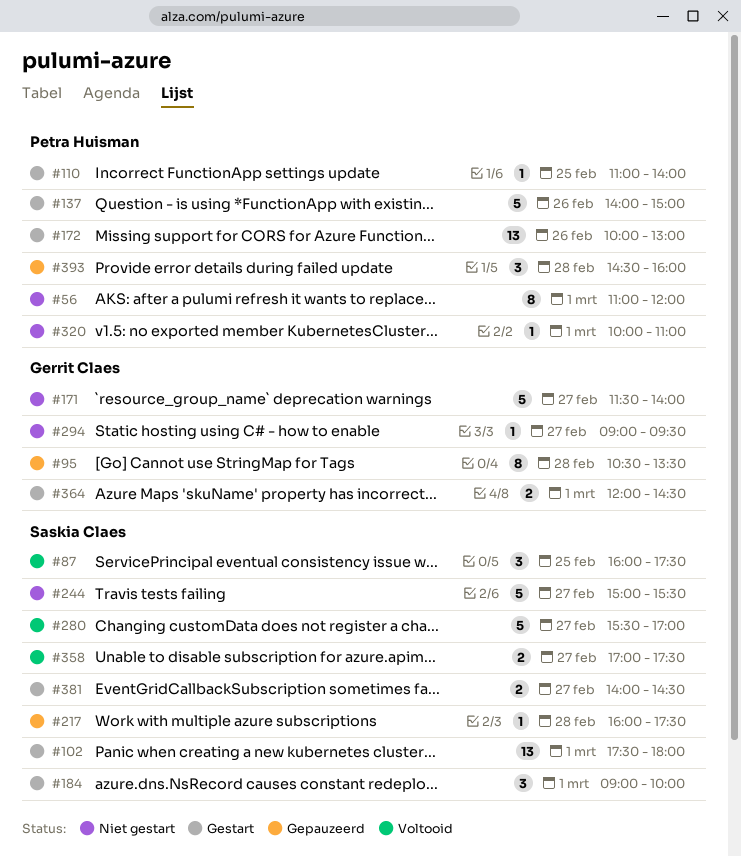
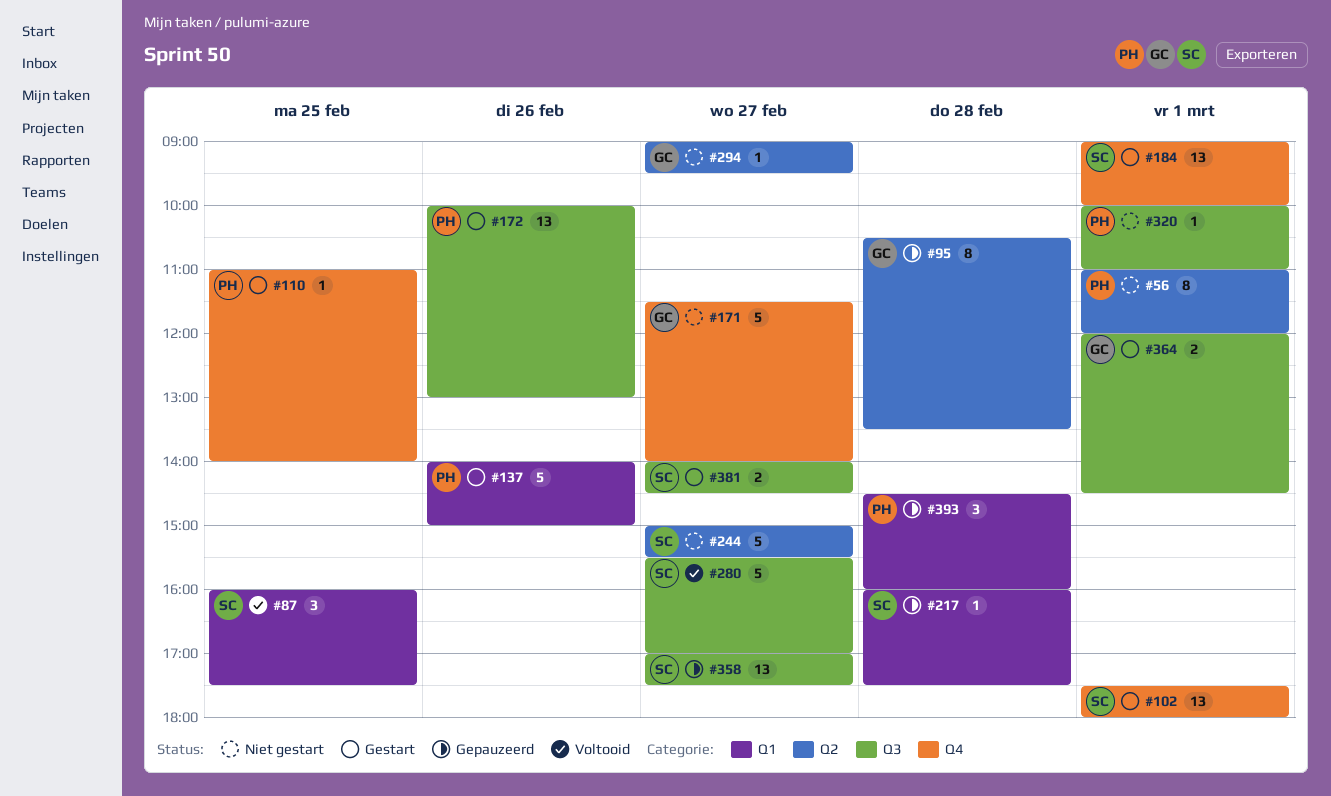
#184, estimate: 3 -> 13
#358, status: Voltooid -> Gepauzeerd
#358, estimate: 2 -> 13

